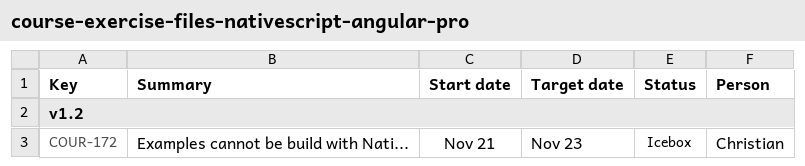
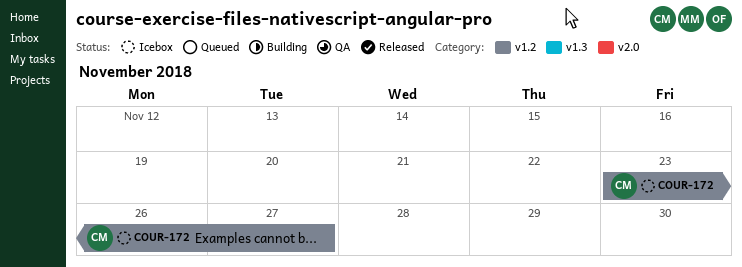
COUR-172, start: Nov 21 -> Nov 23
COUR-172, due: Nov 23 -> Nov 27

